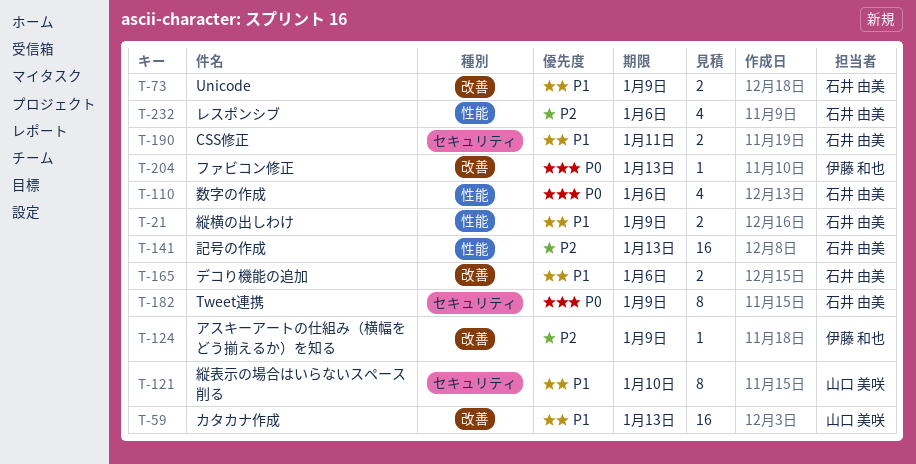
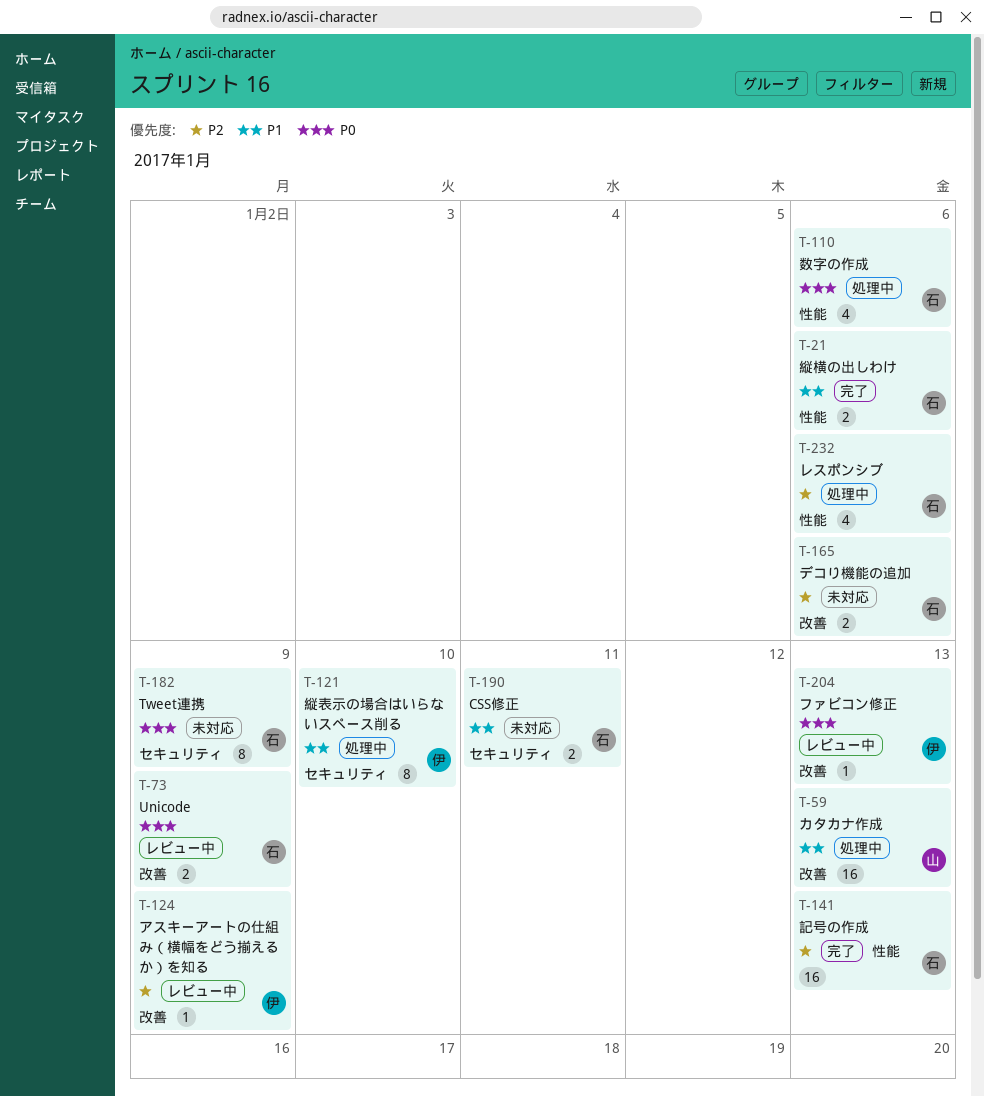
T-21, due: Jan 9 -> Jan 6
T-73, priority: P1 -> P0
T-121, owner: 山口 美咲 -> 伊藤 和也
T-165, priority: P1 -> P2

